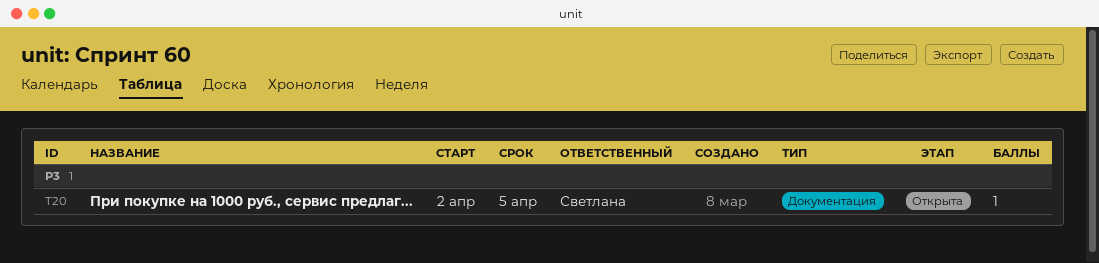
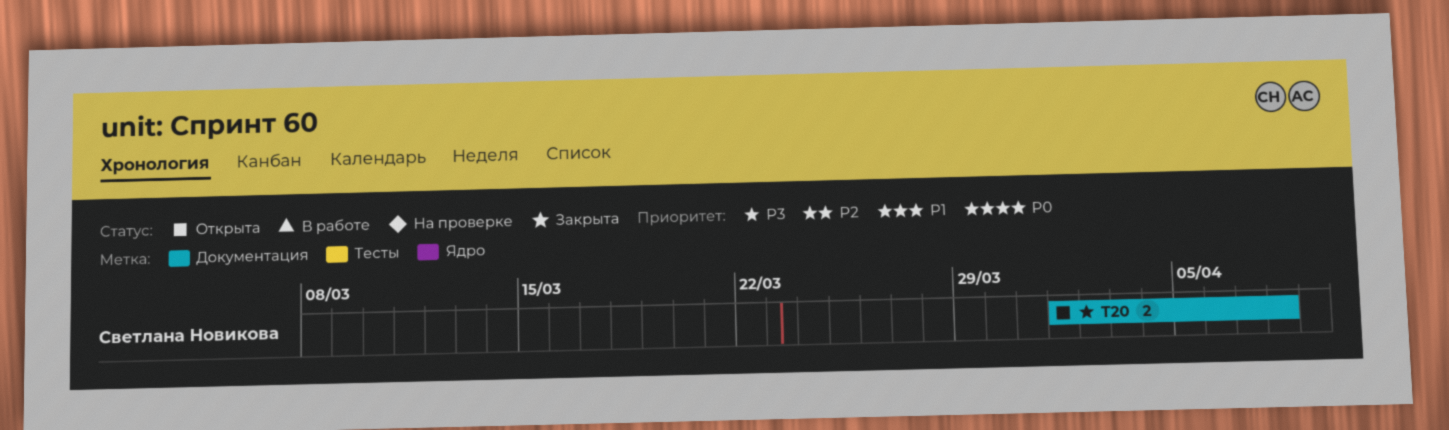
T20, estimate: 1 -> 2
T20, start: Apr 2 -> Apr 1
T20, due: Apr 5 -> Apr 8

